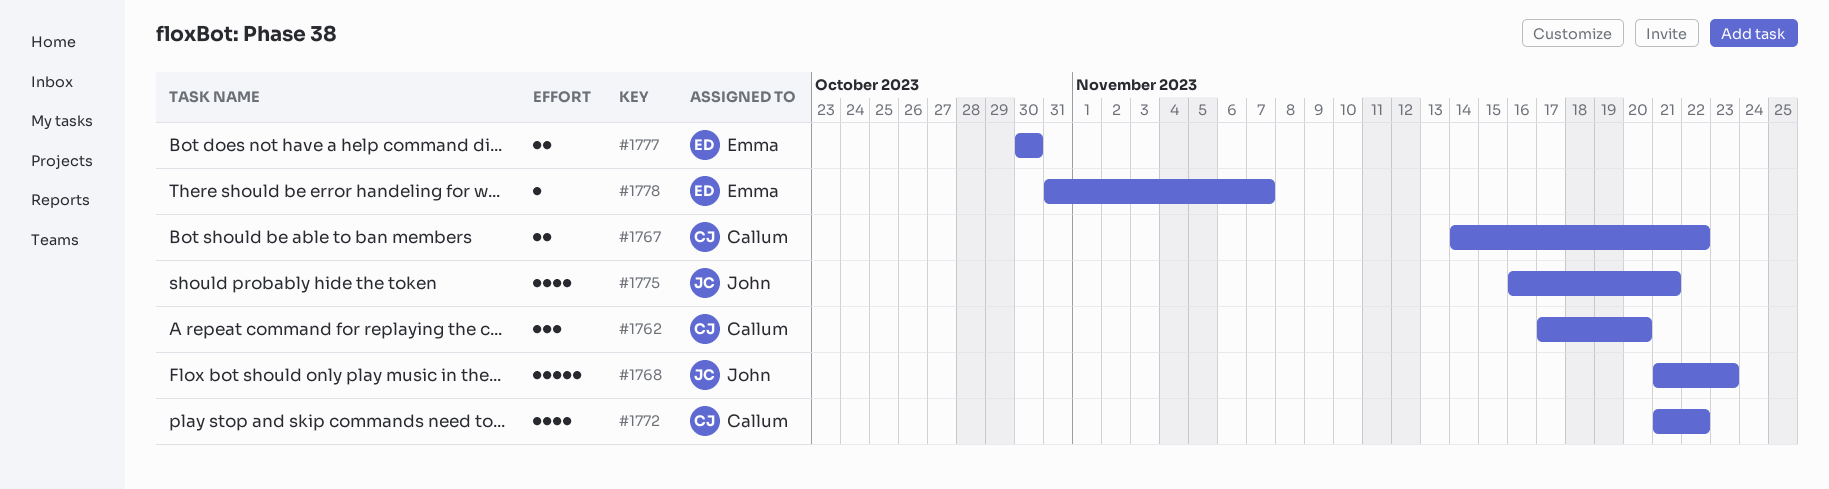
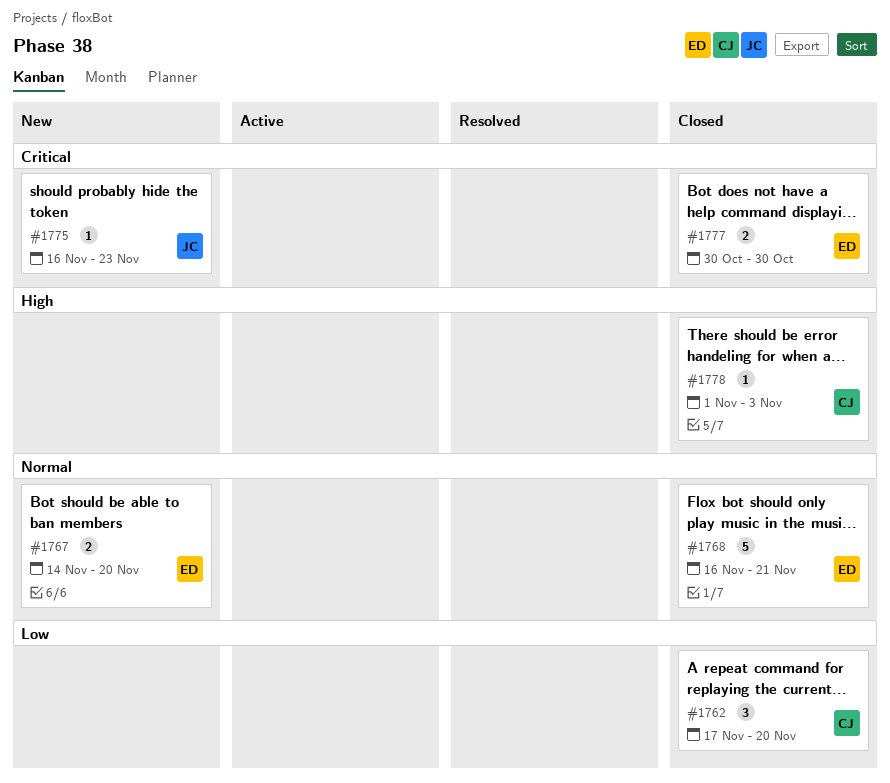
#1767, owner: Callum -> Emma
#1767, due: Nov 22 -> Nov 20
#1768, owner: John -> Emma
#1768, start: Nov 21 -> Nov 16
#1768, due: Nov 23 -> Nov 21
#1772: present -> none
#1775, estimate: 4 -> 1
#1775, due: Nov 21 -> Nov 23
#1778, owner: Emma -> Callum
#1778, start: Oct 31 -> Nov 1
#1778, due: Nov 7 -> Nov 3

